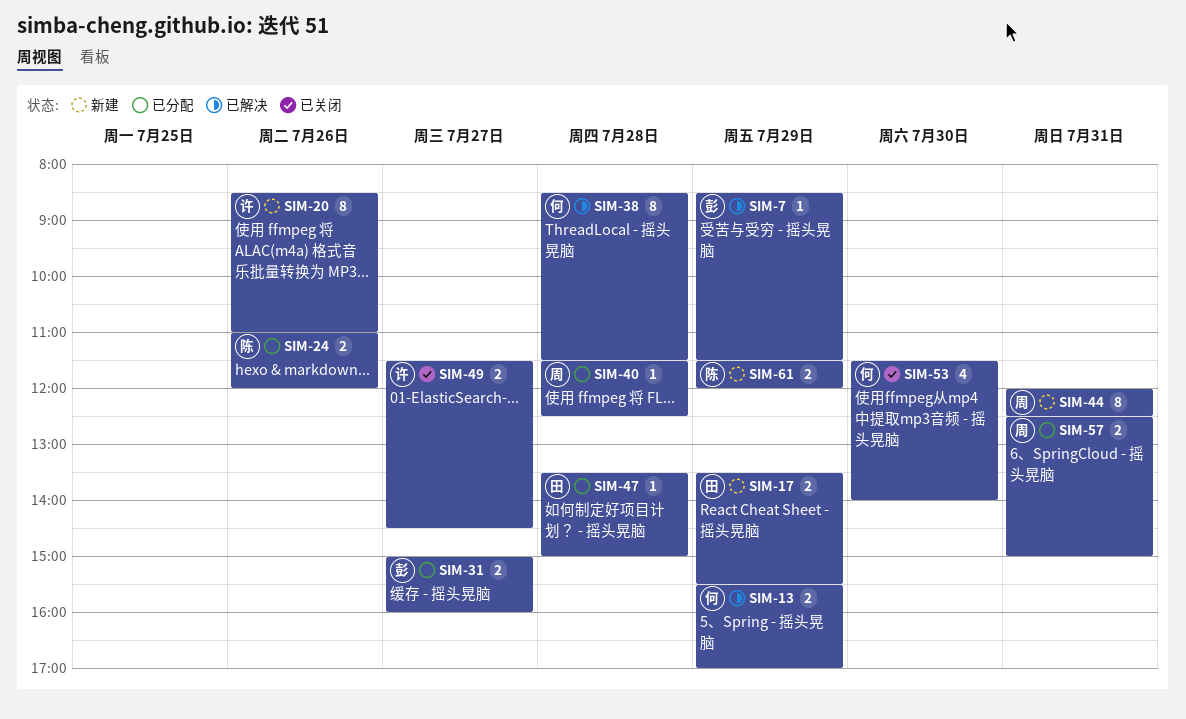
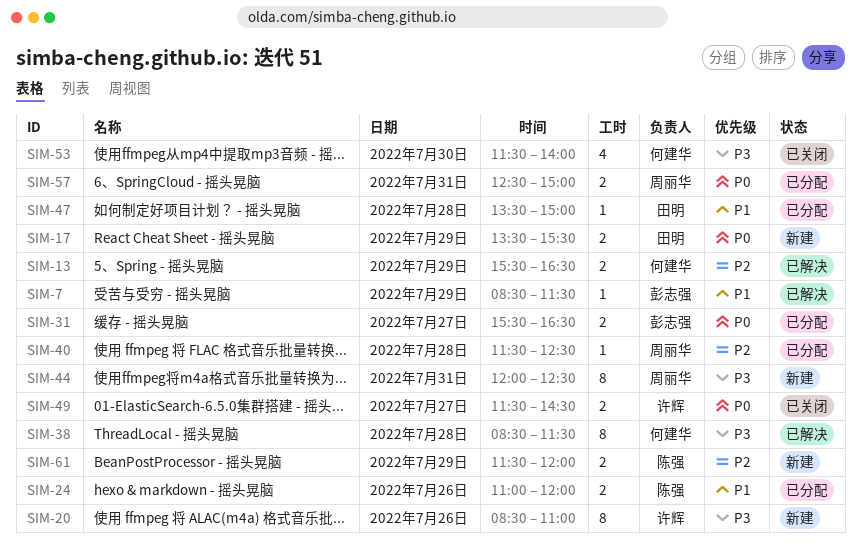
SIM-13, ends: 17:00 -> 16:30
SIM-31, begins: 15:00 -> 15:30
SIM-31, ends: 16:00 -> 16:30

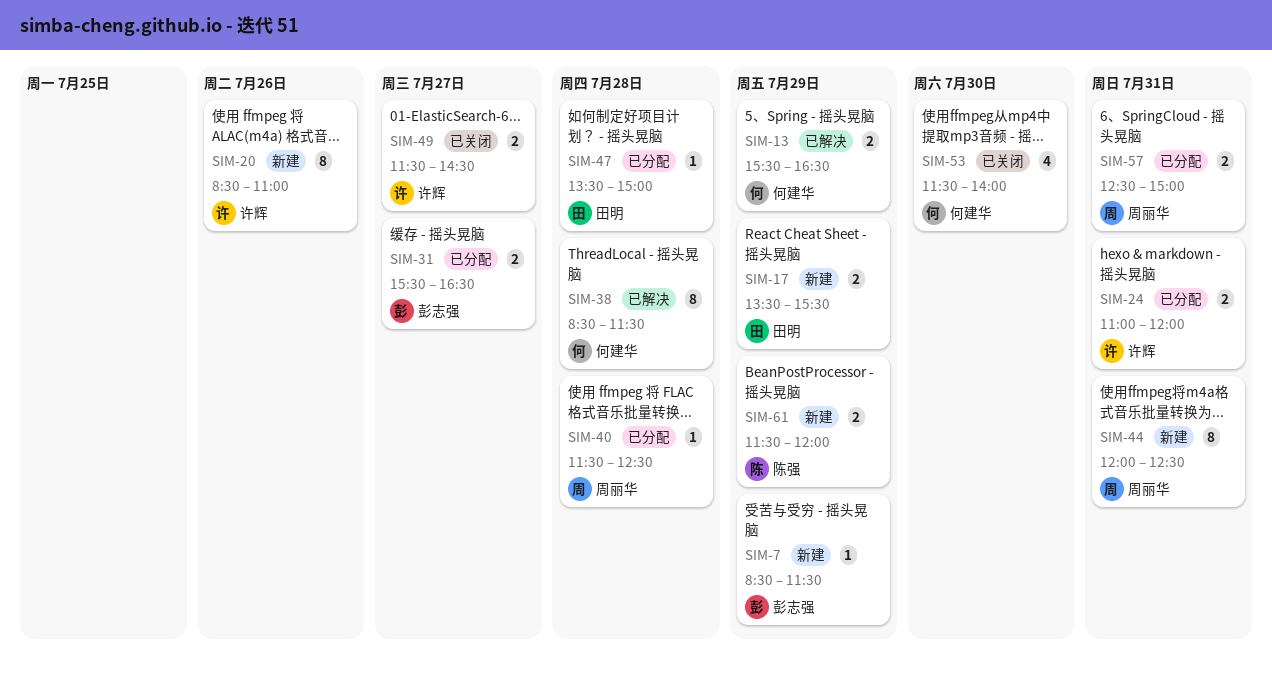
SIM-7, status: 已解决 -> 新建
SIM-24, owner: 陈强 -> 许辉
SIM-24, day: Jul 26 -> Jul 31

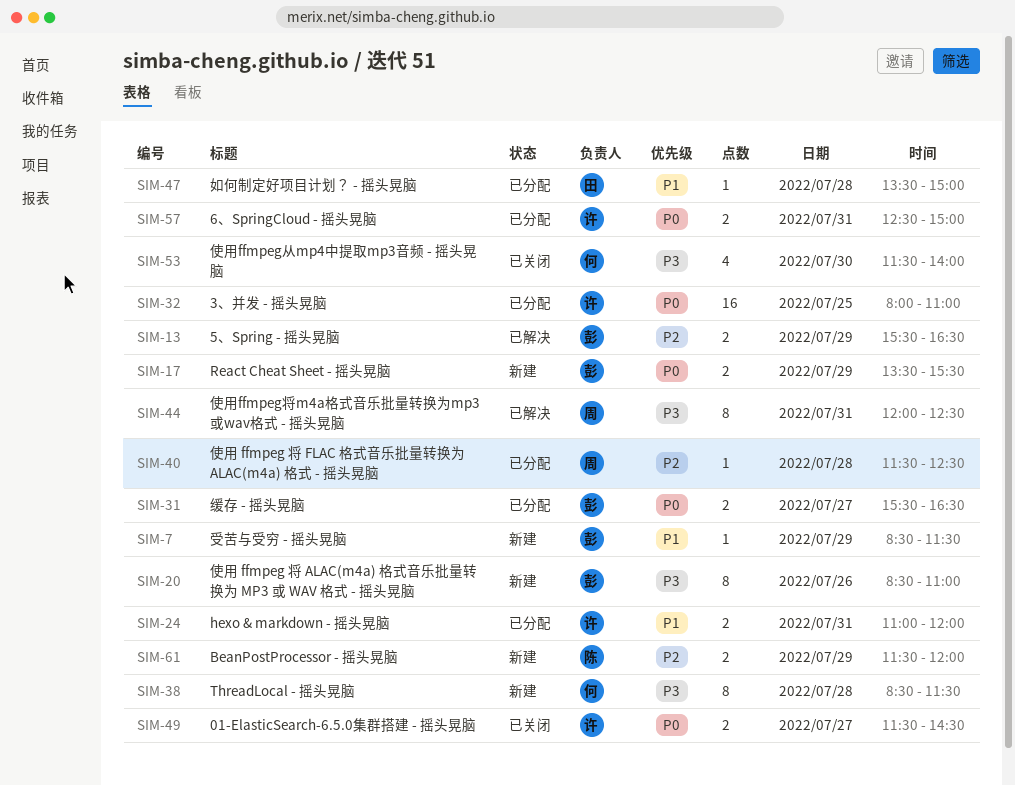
SIM-13, owner: 何建华 -> 彭志强
SIM-17, owner: 田明 -> 彭志强
SIM-20, owner: 许辉 -> 彭志强
SIM-32: none -> present
SIM-38, status: 已解决 -> 新建
SIM-44, status: 新建 -> 已解决
SIM-57, owner: 周丽华 -> 许辉

